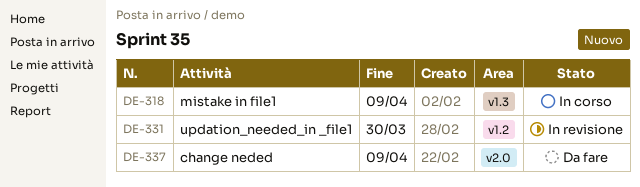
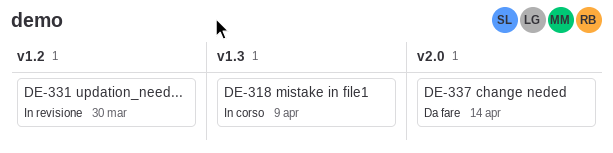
DE-337, due: Apr 9 -> Apr 14

